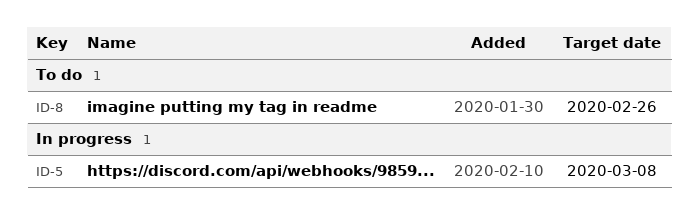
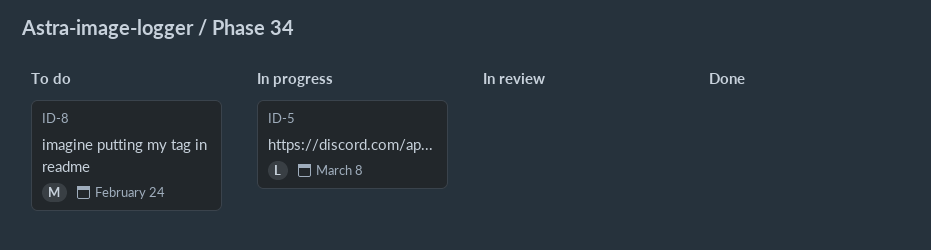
ID-8, due: Feb 26 -> Feb 24

